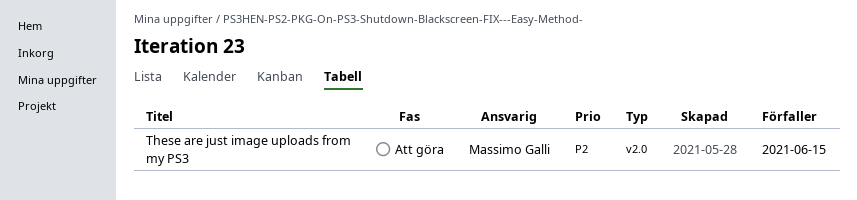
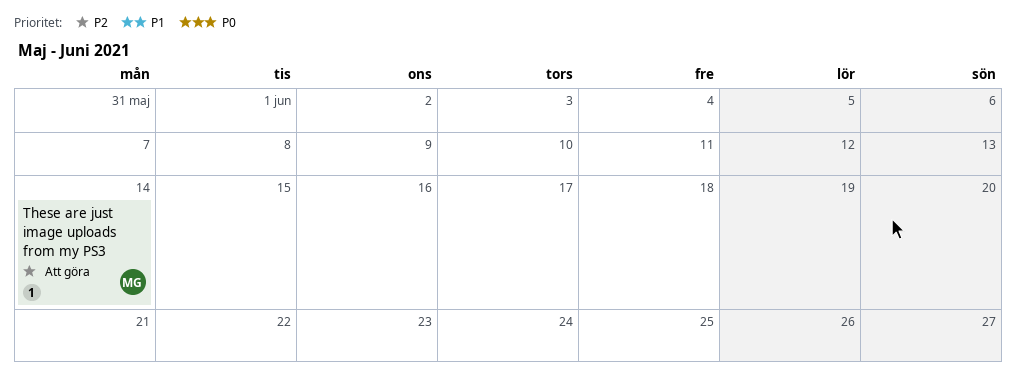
These are just image uploads from my PS3, due: Jun 15 -> Jun 14

